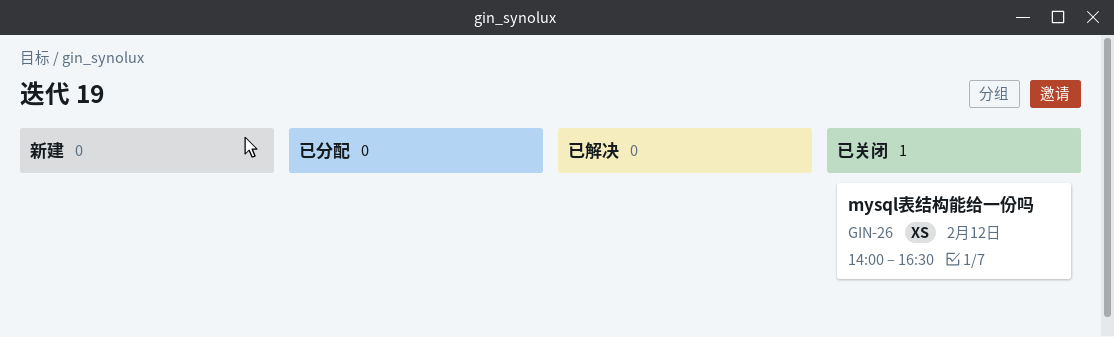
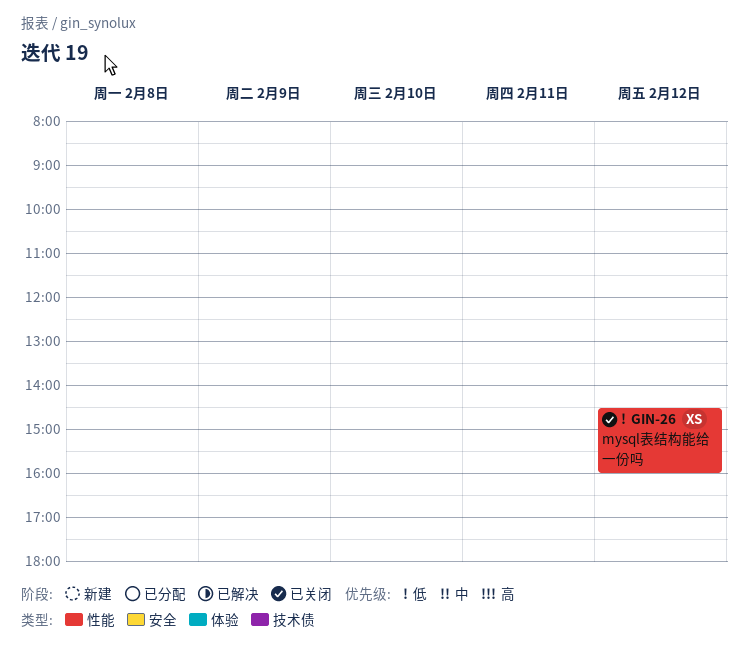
GIN-26, begins: 14:00 -> 14:30
GIN-26, ends: 16:30 -> 16:00

